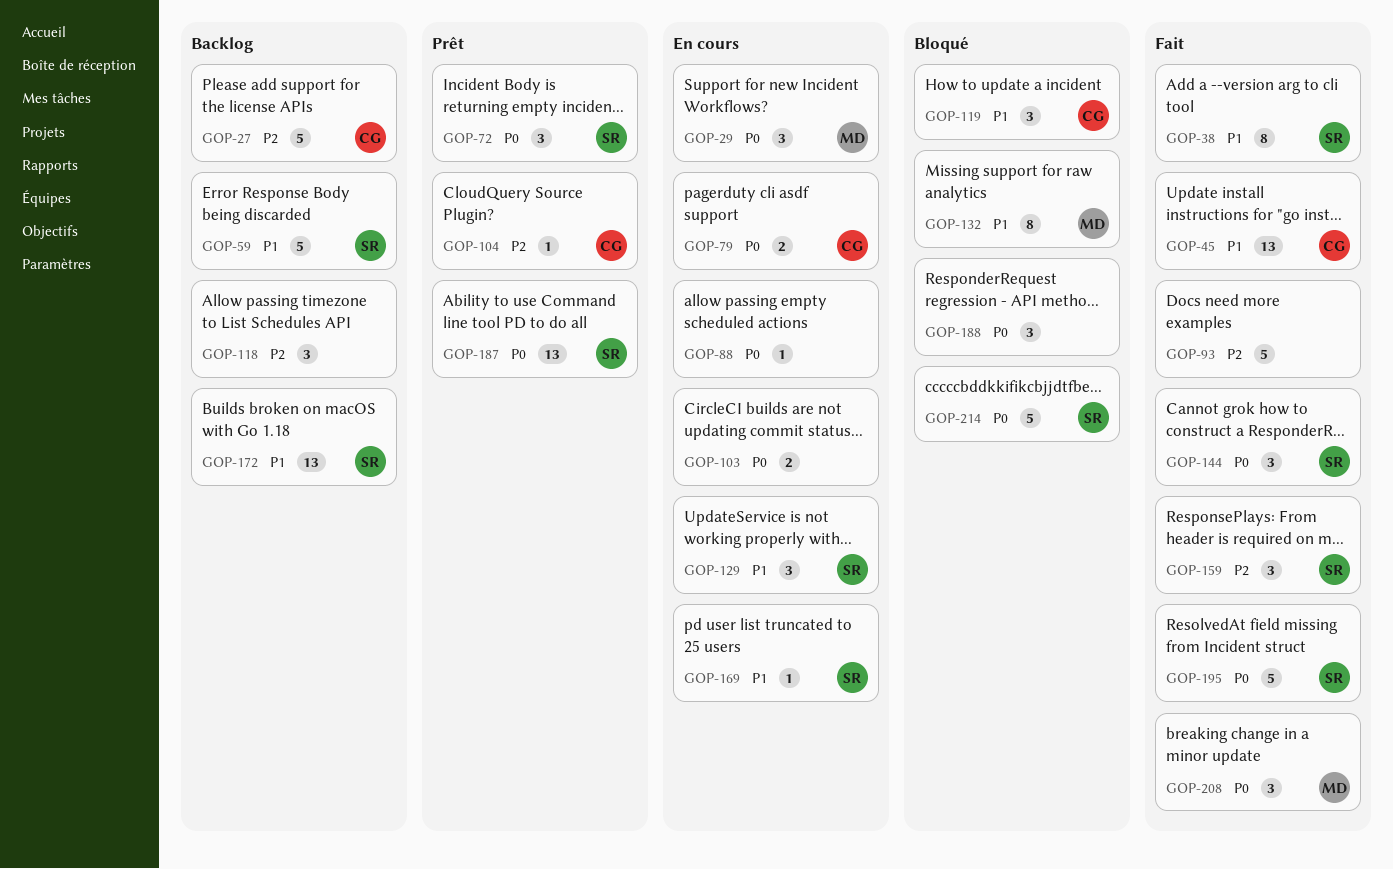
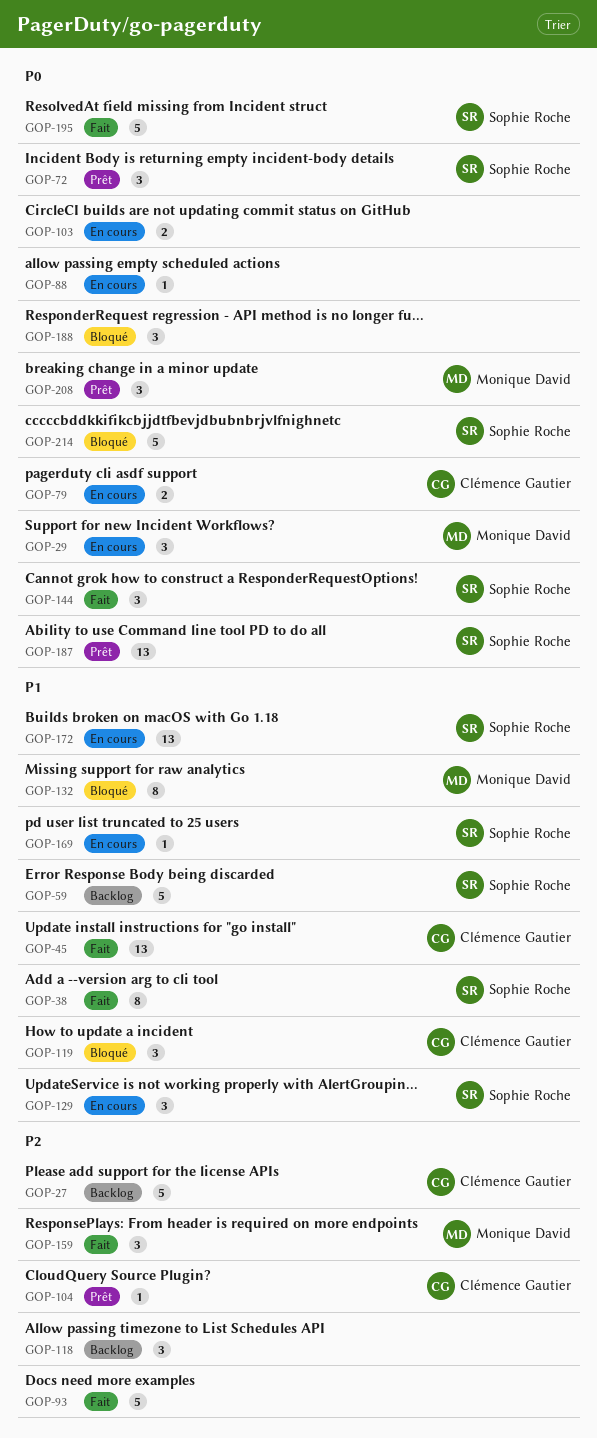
GOP-159, owner: Sophie Roche -> Monique David
GOP-172, status: Backlog -> En cours
GOP-208, status: Fait -> Prêt

